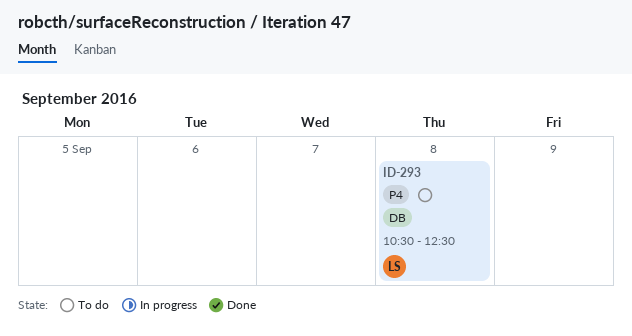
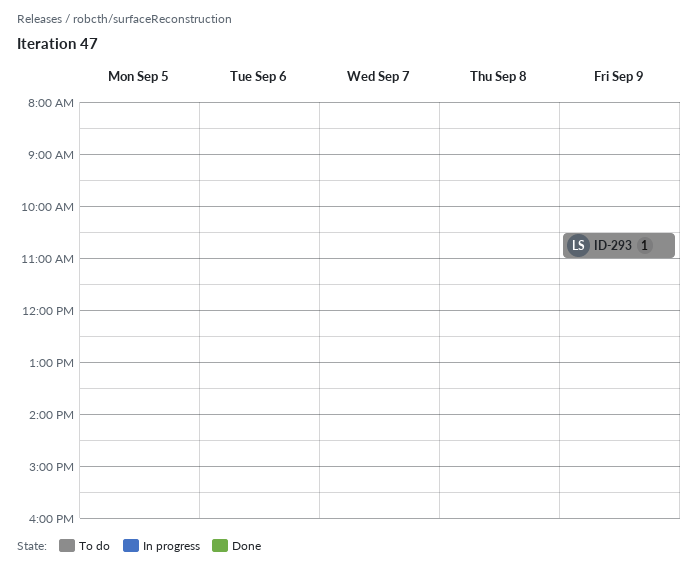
ID-293, day: Sep 8 -> Sep 9
ID-293, ends: 12:30 -> 11:00

